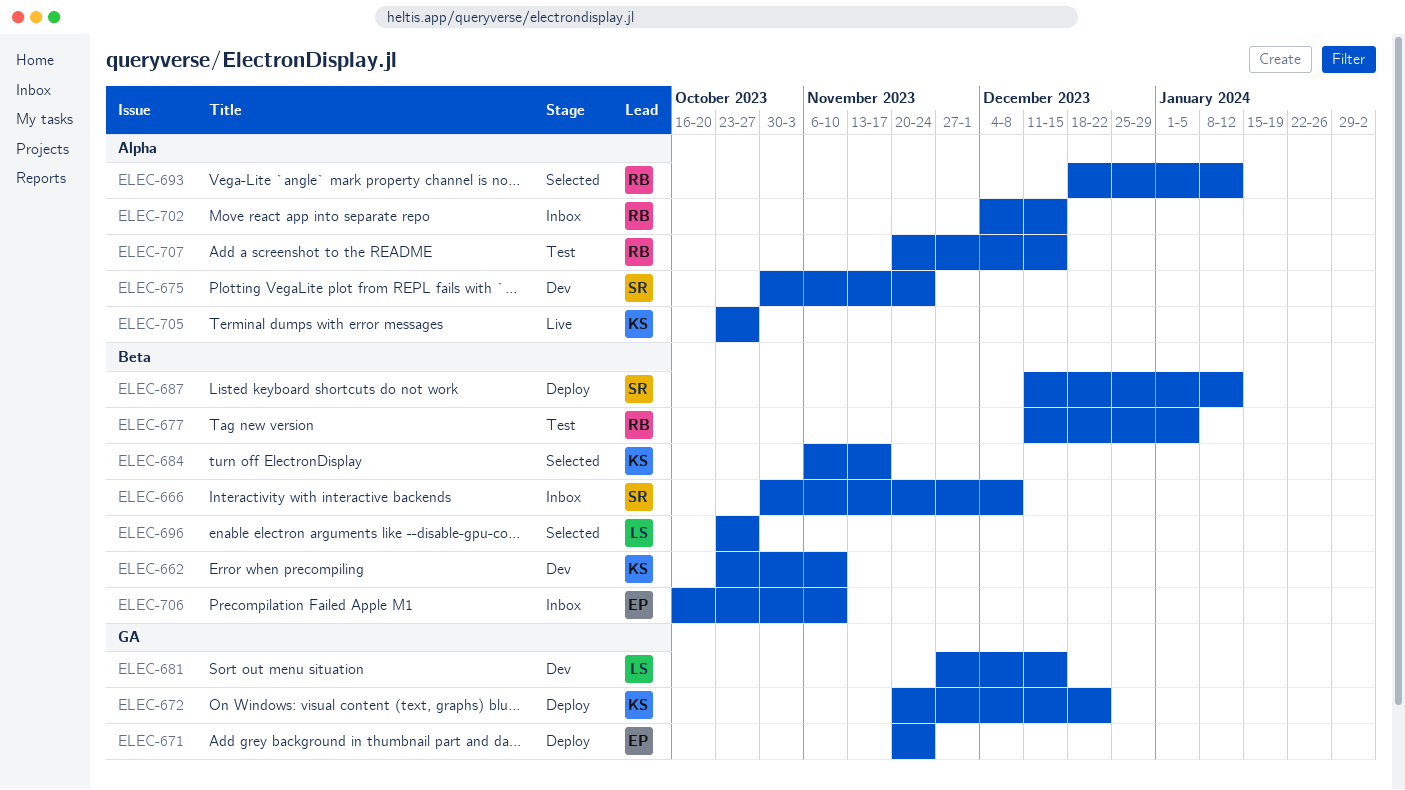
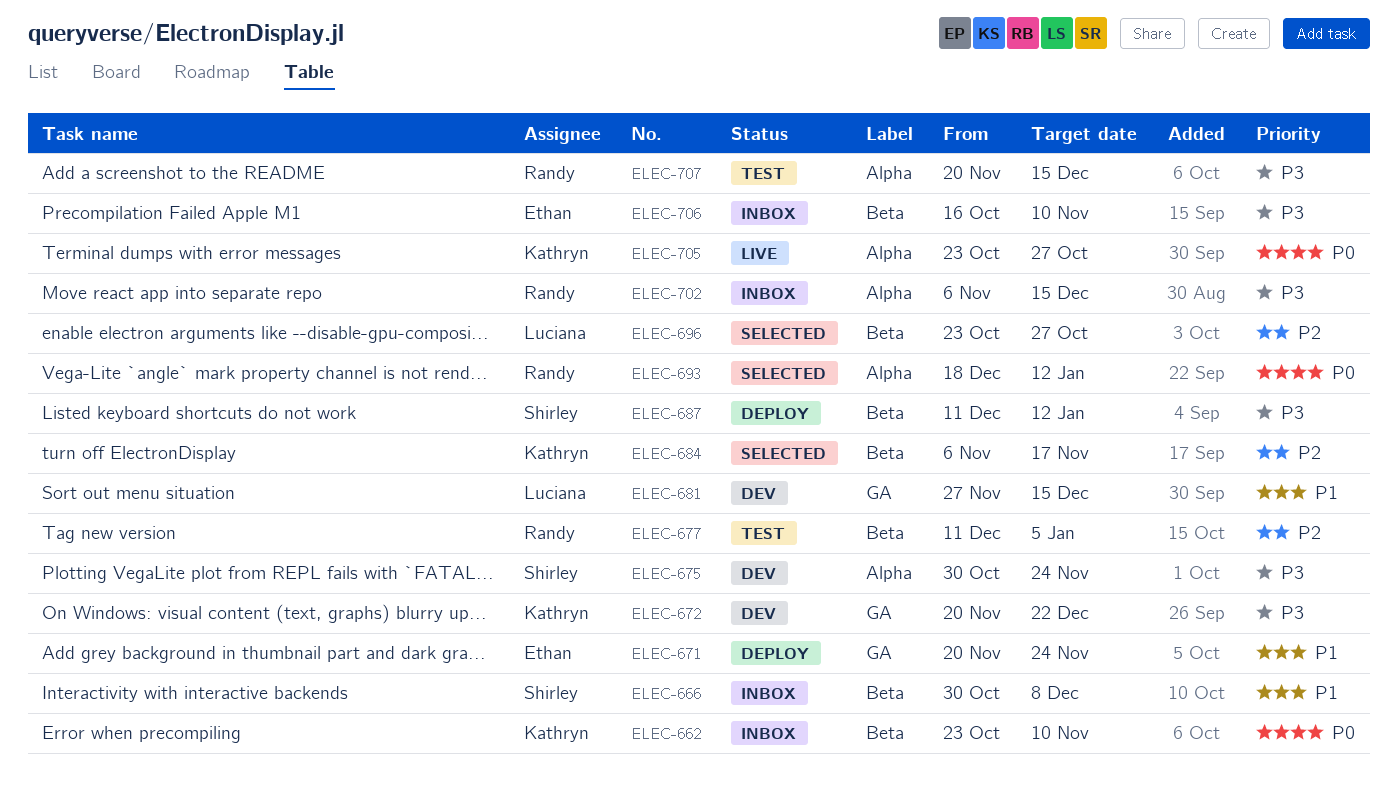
ELEC-662, status: Dev -> Inbox
ELEC-672, status: Deploy -> Dev
ELEC-702, start: Dec 4 -> Nov 6

